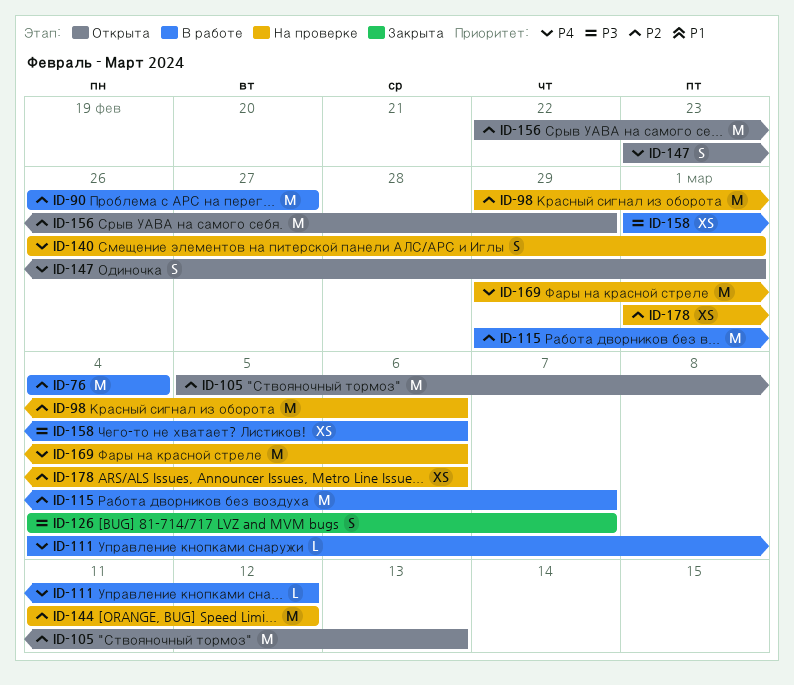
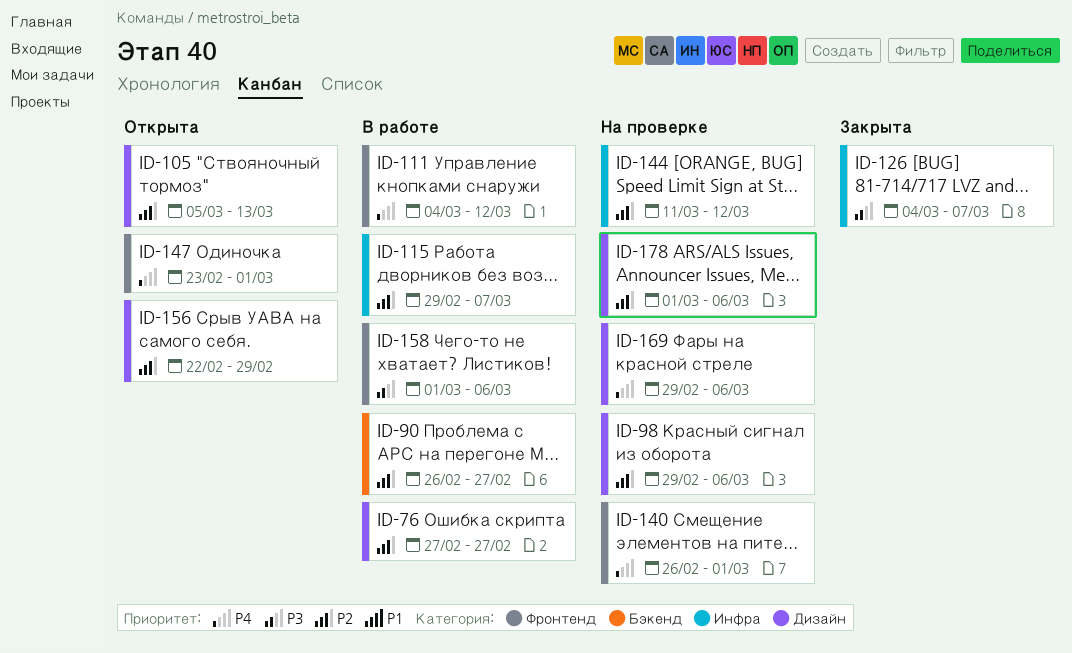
ID-76, start: Mar 4 -> Feb 27
ID-76, due: Mar 4 -> Feb 27

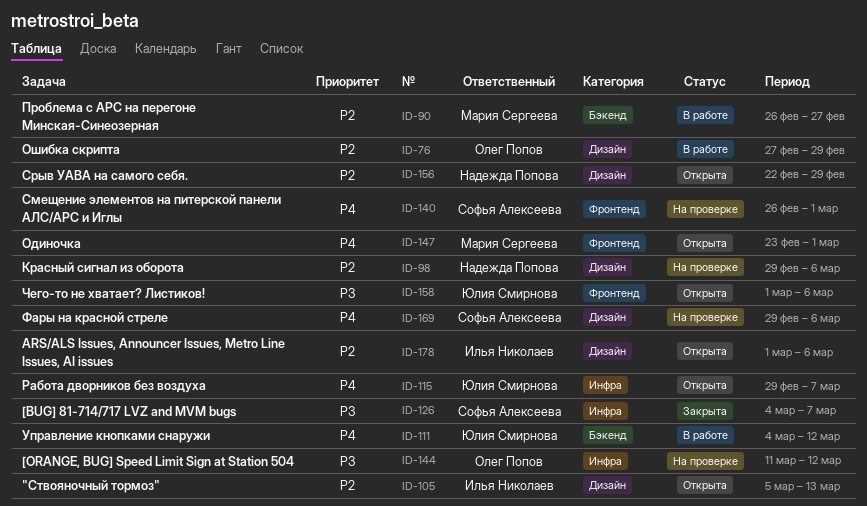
ID-76, due: Feb 27 -> Feb 29
ID-111, label: Фронтенд -> Бэкенд
ID-115, status: В работе -> Открыта
ID-115, priority: P2 -> P4
ID-144, priority: P2 -> P3
ID-158, status: В работе -> Открыта
ID-178, status: На проверке -> Открыта

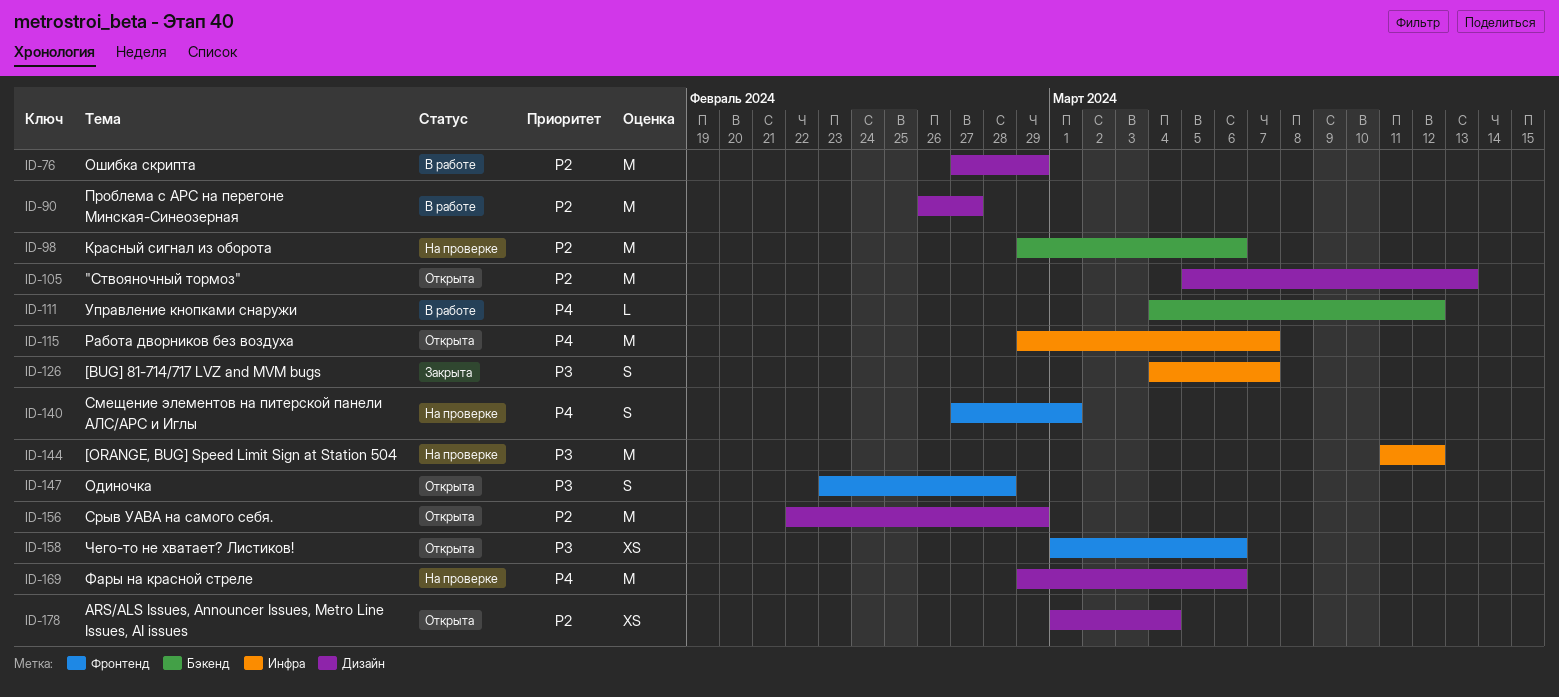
ID-90, label: Бэкенд -> Дизайн
ID-98, label: Дизайн -> Бэкенд
ID-140, start: Feb 26 -> Feb 27
ID-147, priority: P4 -> P3
ID-147, due: Mar 1 -> Feb 28
ID-178, due: Mar 6 -> Mar 4

